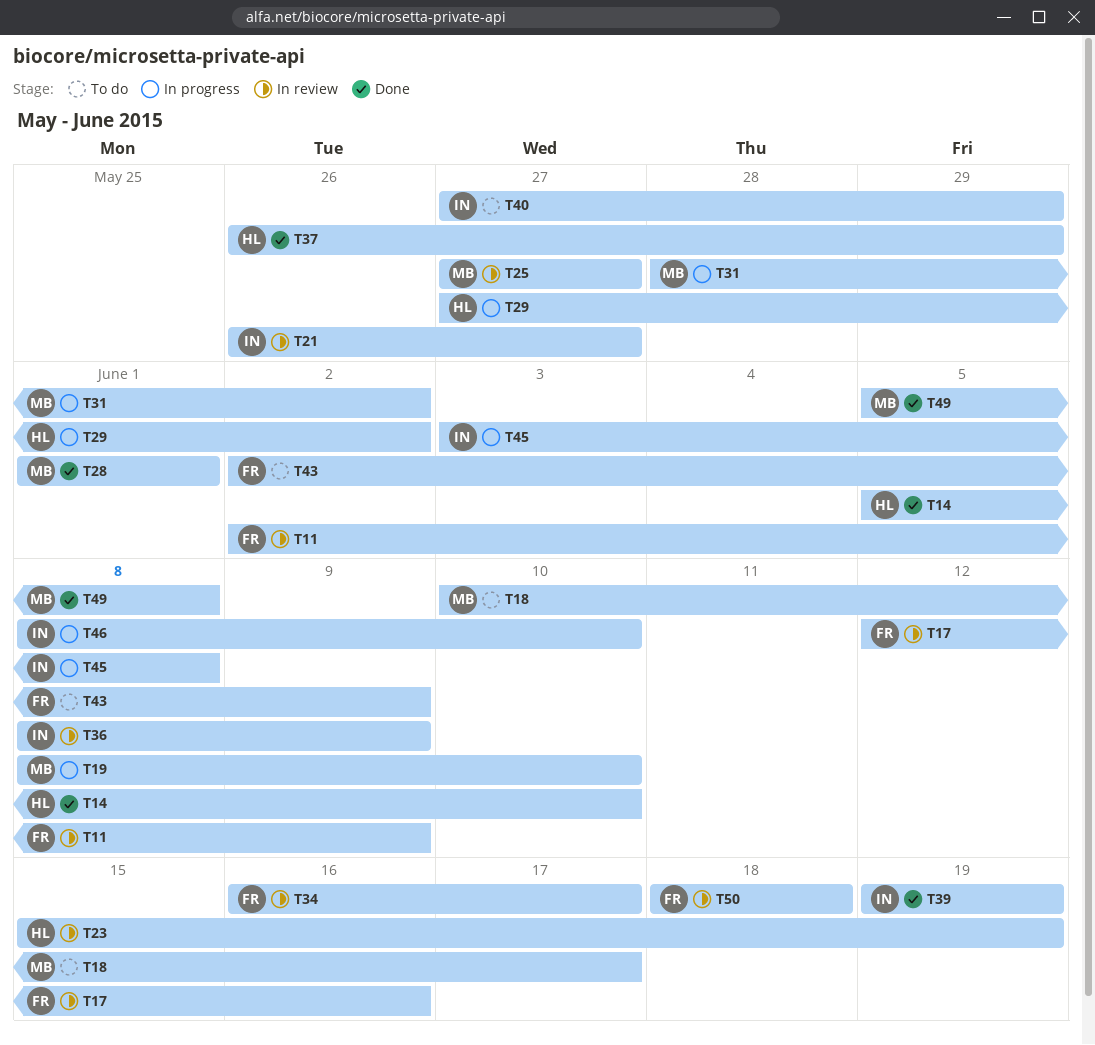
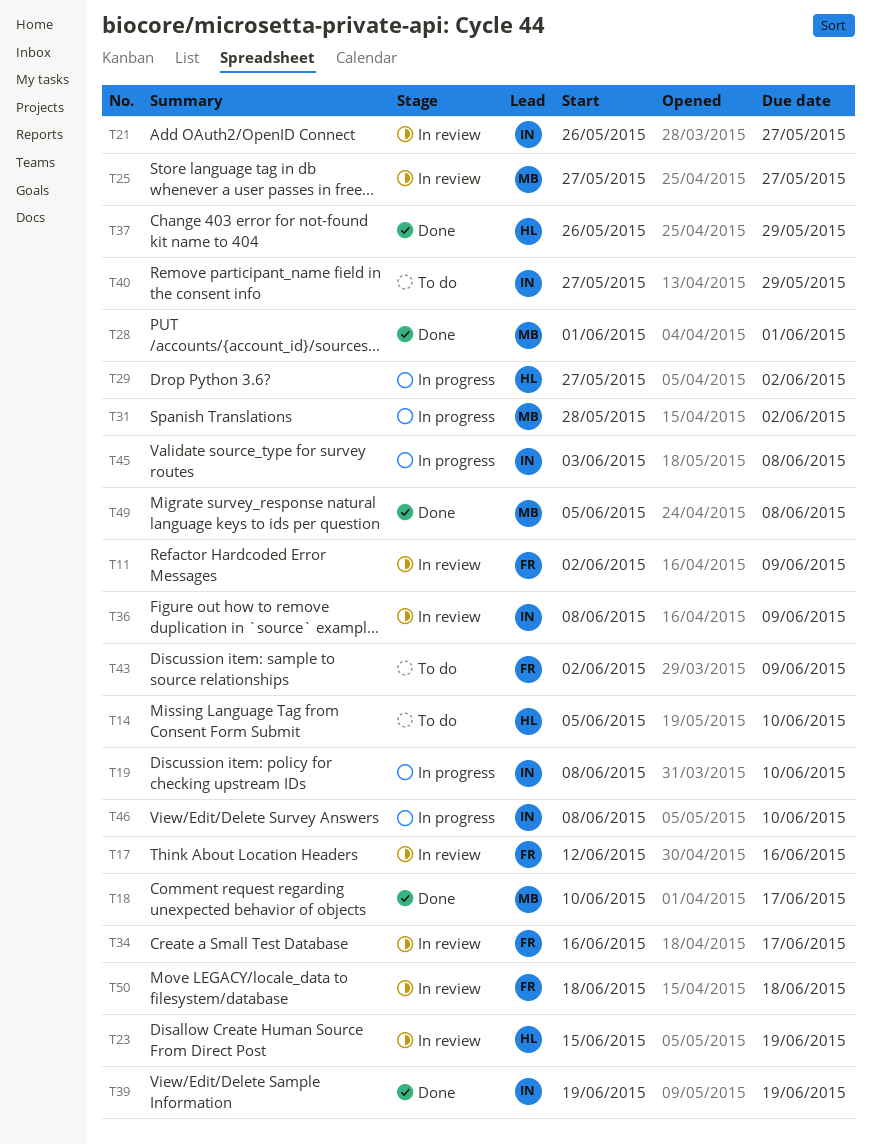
T14, status: Done -> To do
T18, status: To do -> Done
T19, owner: MB -> IN

